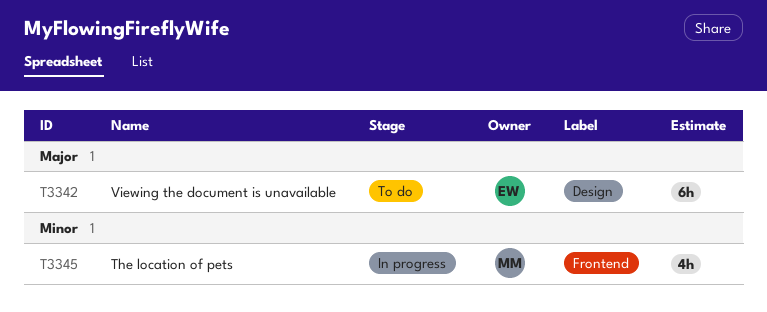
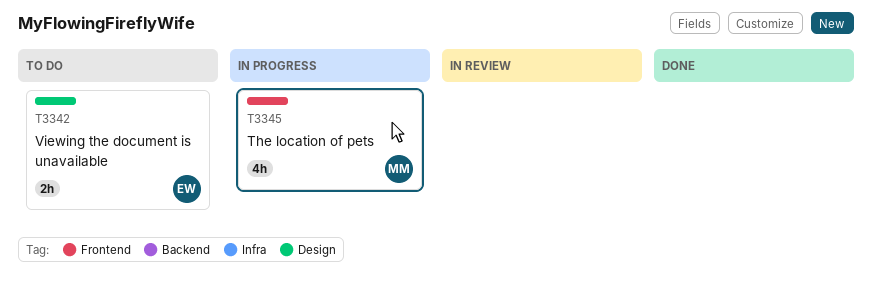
T3342, estimate: 6h -> 2h

